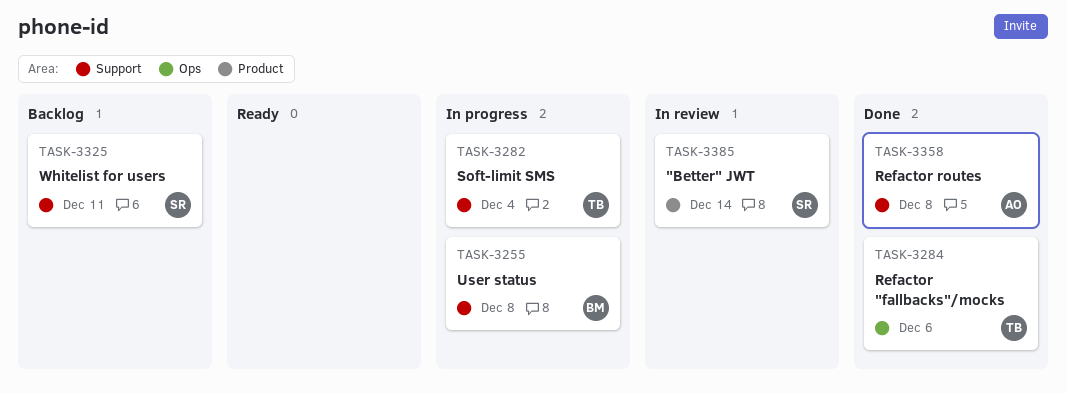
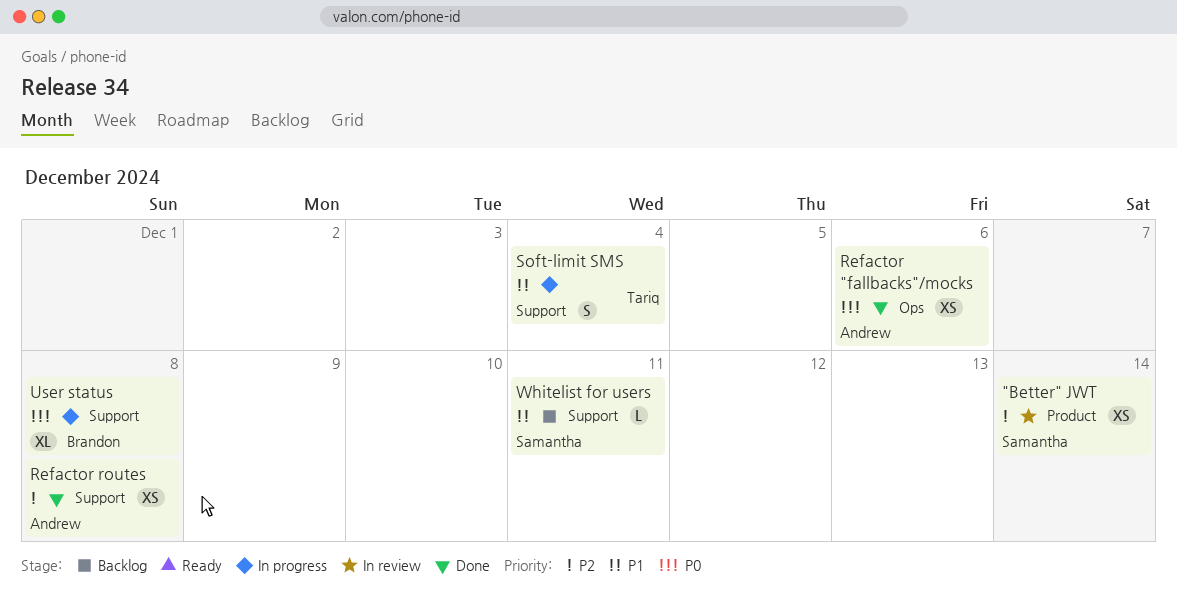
Refactor "fallbacks"/mocks, owner: Tariq -> Andrew

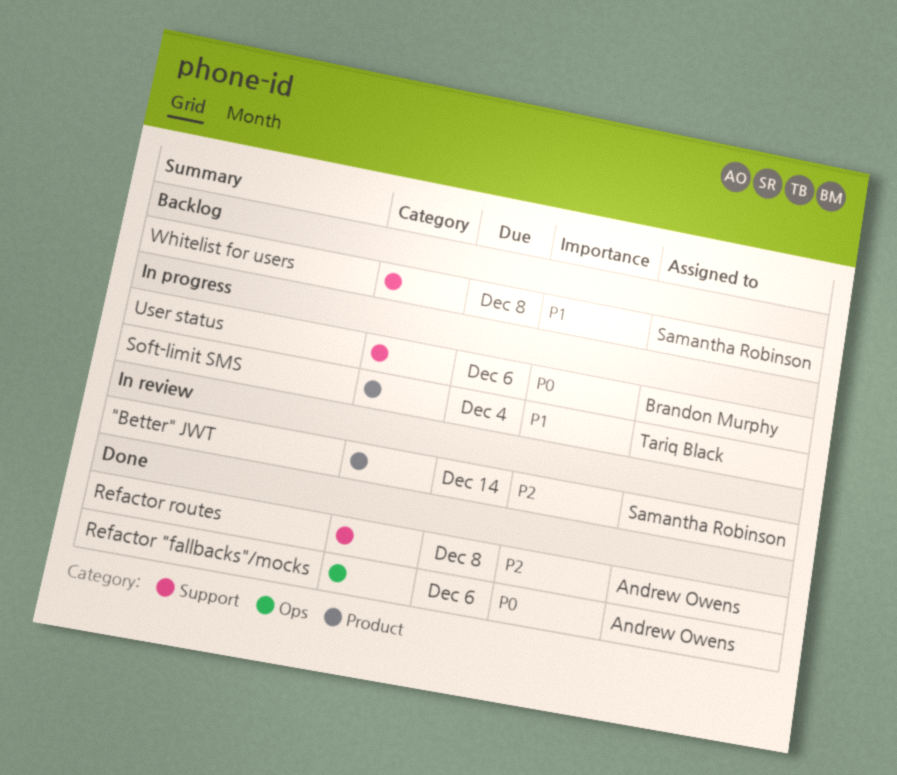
Soft-limit SMS, label: Support -> Product
User status, due: Dec 8 -> Dec 6
Whitelist for users, due: Dec 11 -> Dec 8

